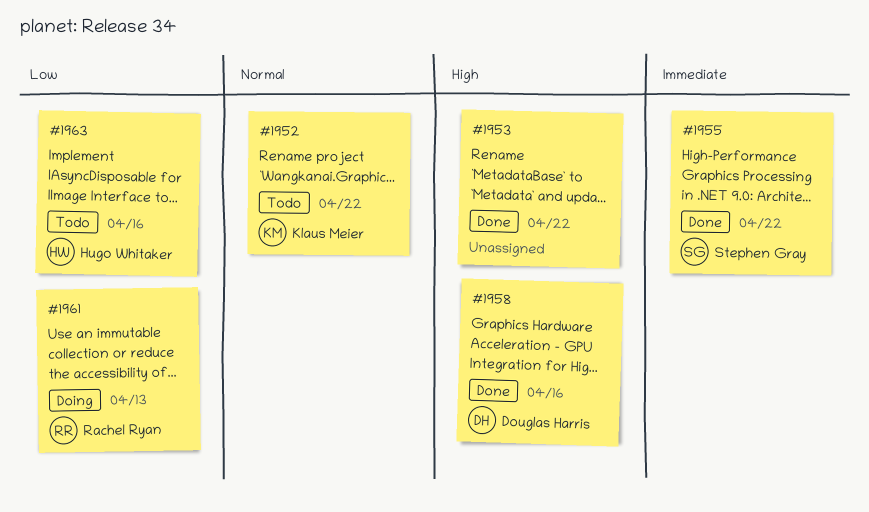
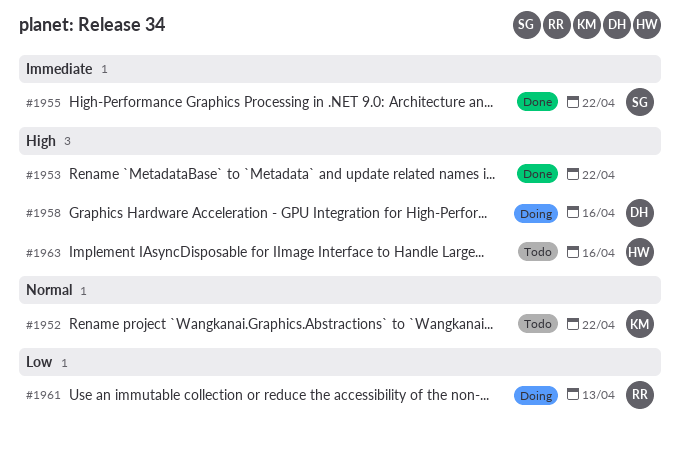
#1958, status: Done -> Doing
#1963, priority: Low -> High

